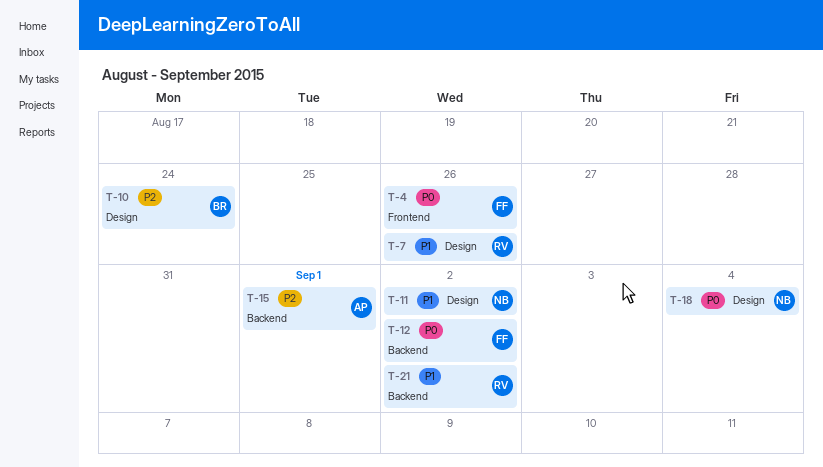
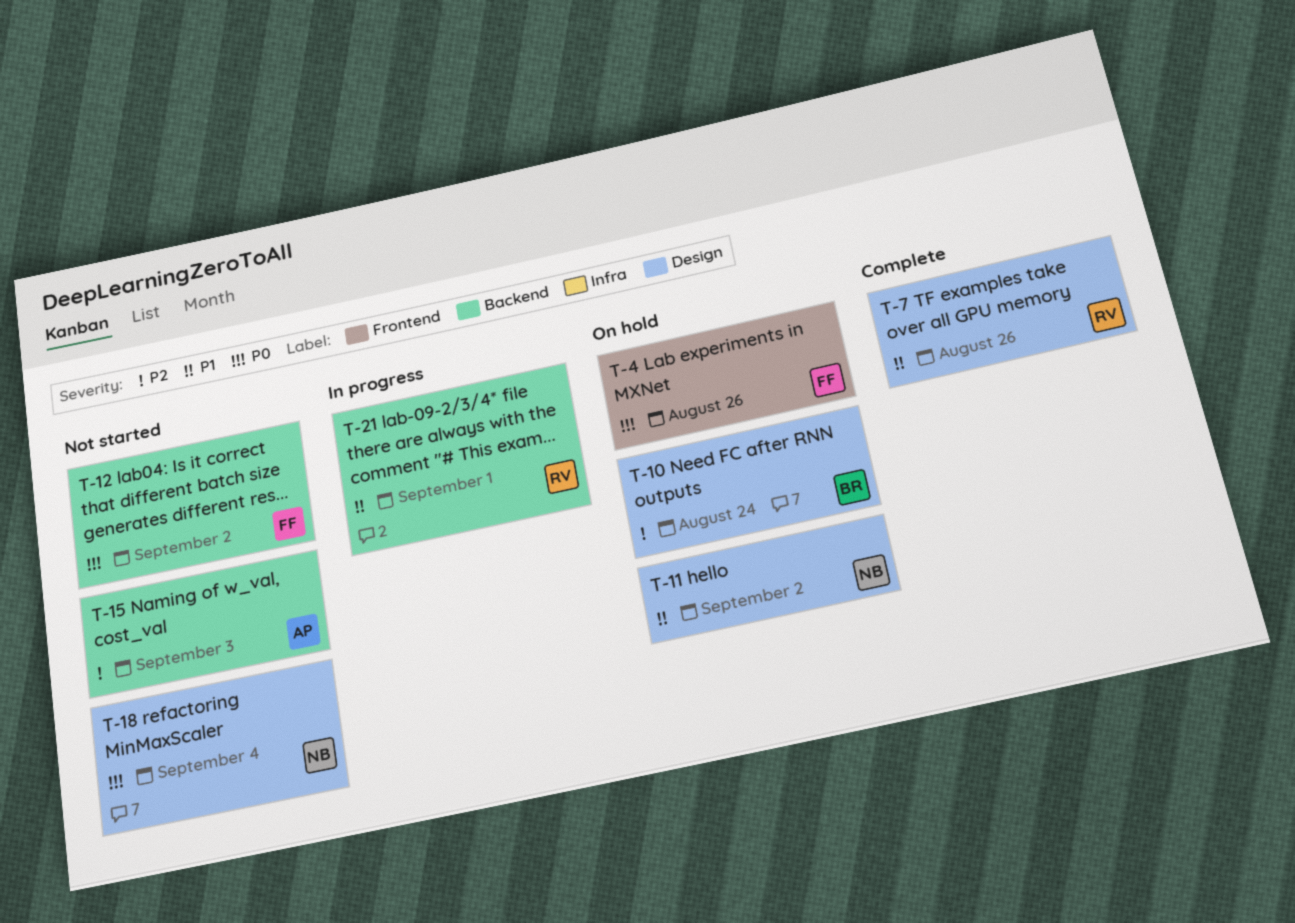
T-15, due: Sep 1 -> Sep 3
T-21, due: Sep 2 -> Sep 1

